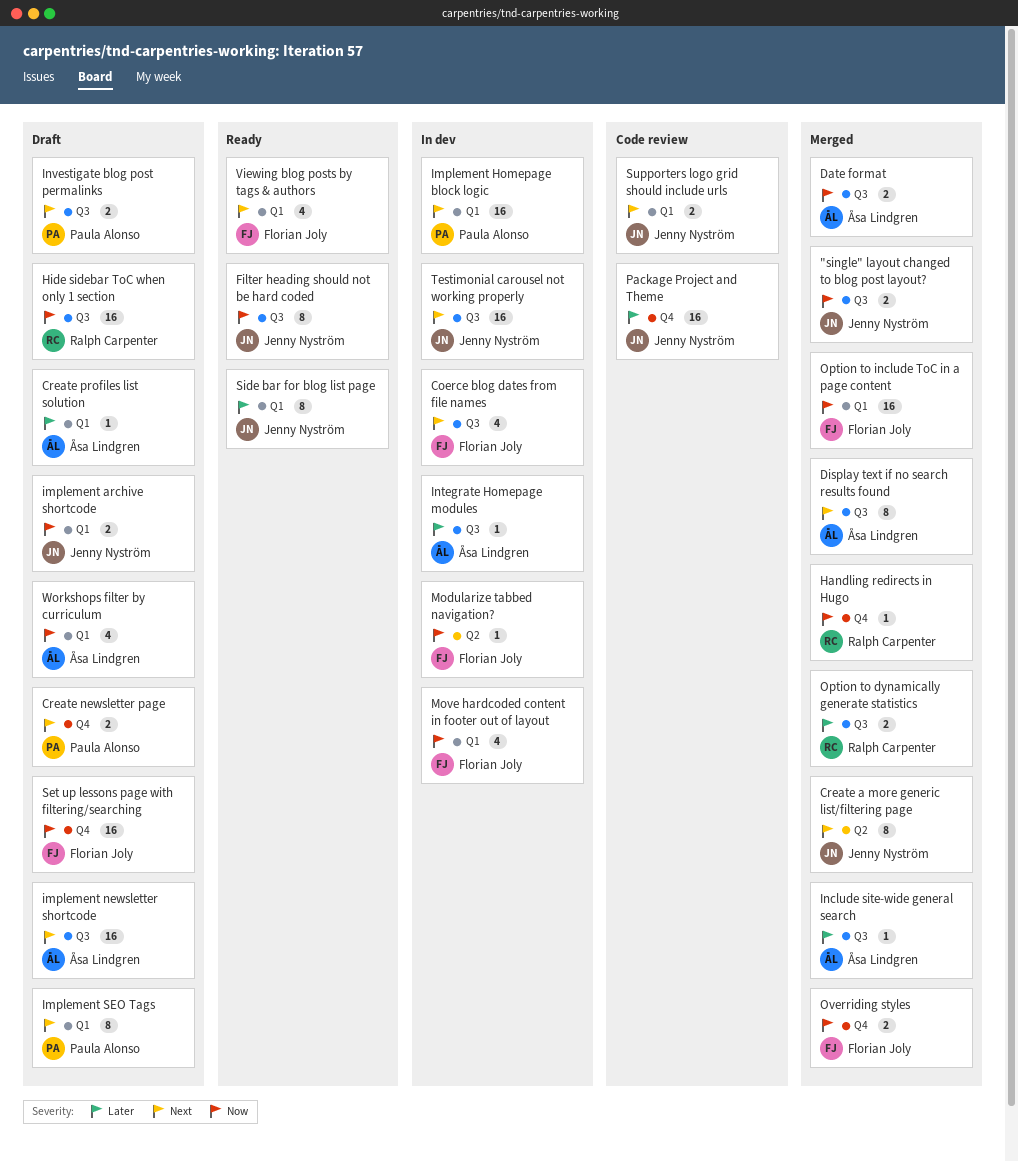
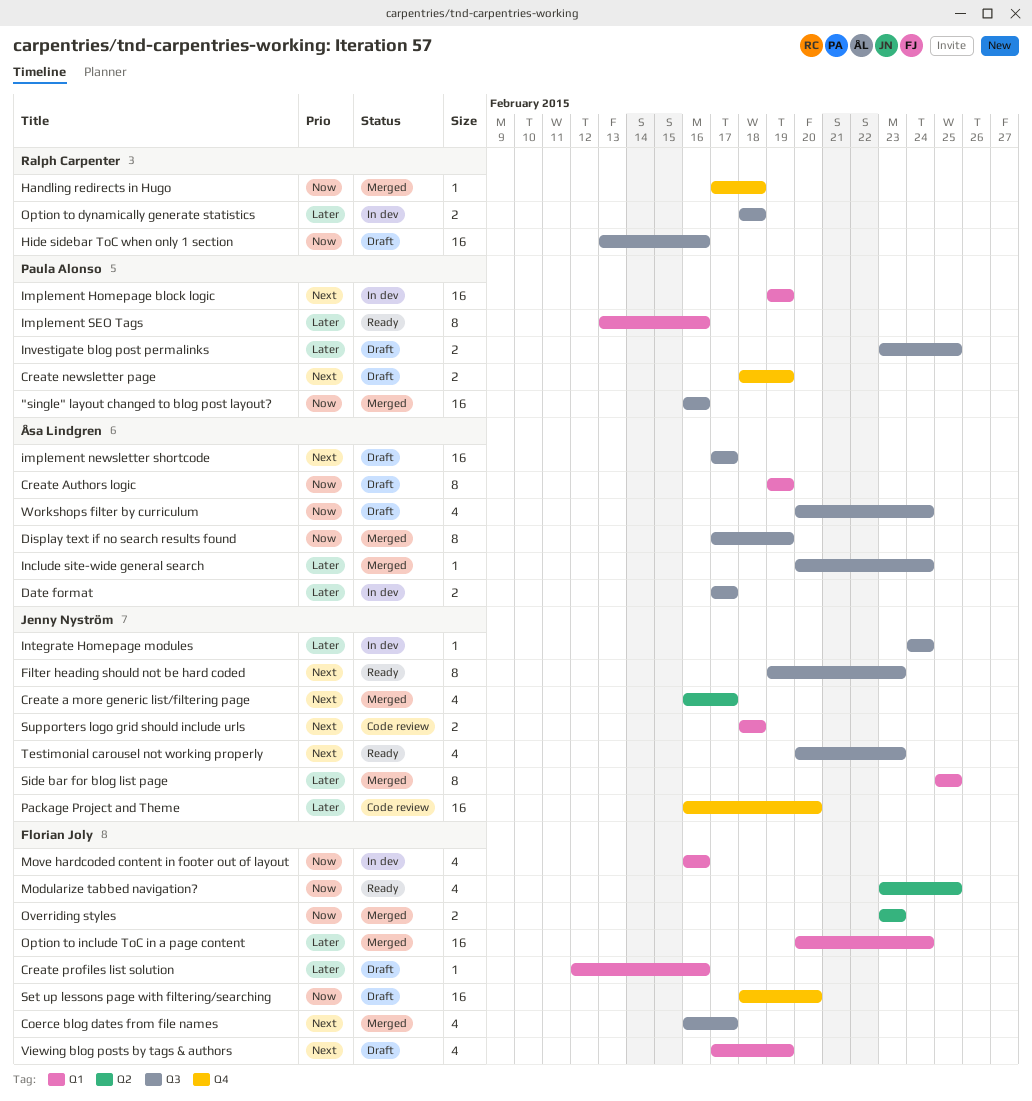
"single" layout changed to blog post layout?, owner: Jenny Nyström -> Paula Alonso
"single" layout changed to blog post layout?, estimate: 2 -> 16
Coerce blog dates from file names, status: In dev -> Merged
Create a more generic list/filtering page, estimate: 8 -> 4
Create Authors logic: none -> present
Create profiles list solution, owner: Åsa Lindgren -> Florian Joly
Date format, status: Merged -> In dev
Date format, priority: Now -> Later
Display text if no search results found, priority: Next -> Now
Filter heading should not be hard coded, priority: Now -> Next
implement archive shortcode: present -> none
Implement SEO Tags, status: Draft -> Ready
Implement SEO Tags, priority: Next -> Later
Integrate Homepage modules, owner: Åsa Lindgren -> Jenny Nyström
Investigate blog post permalinks, priority: Next -> Later
Modularize tabbed navigation?, status: In dev -> Ready
Modularize tabbed navigation?, estimate: 1 -> 4
Option to dynamically generate statistics, status: Merged -> In dev
Option to include ToC in a page content, priority: Now -> Later
Overriding styles, label: Q4 -> Q2
Side bar for blog list page, status: Ready -> Merged
Testimonial carousel not working properly, status: In dev -> Ready
Testimonial carousel not working properly, estimate: 16 -> 4
Viewing blog posts by tags & authors, status: Ready -> Draft
Workshops filter by curriculum, label: Q1 -> Q3

